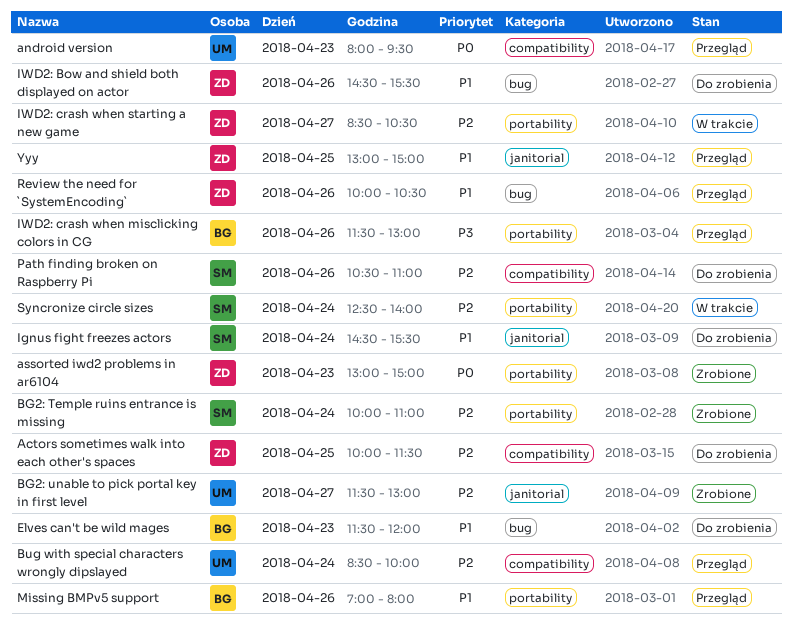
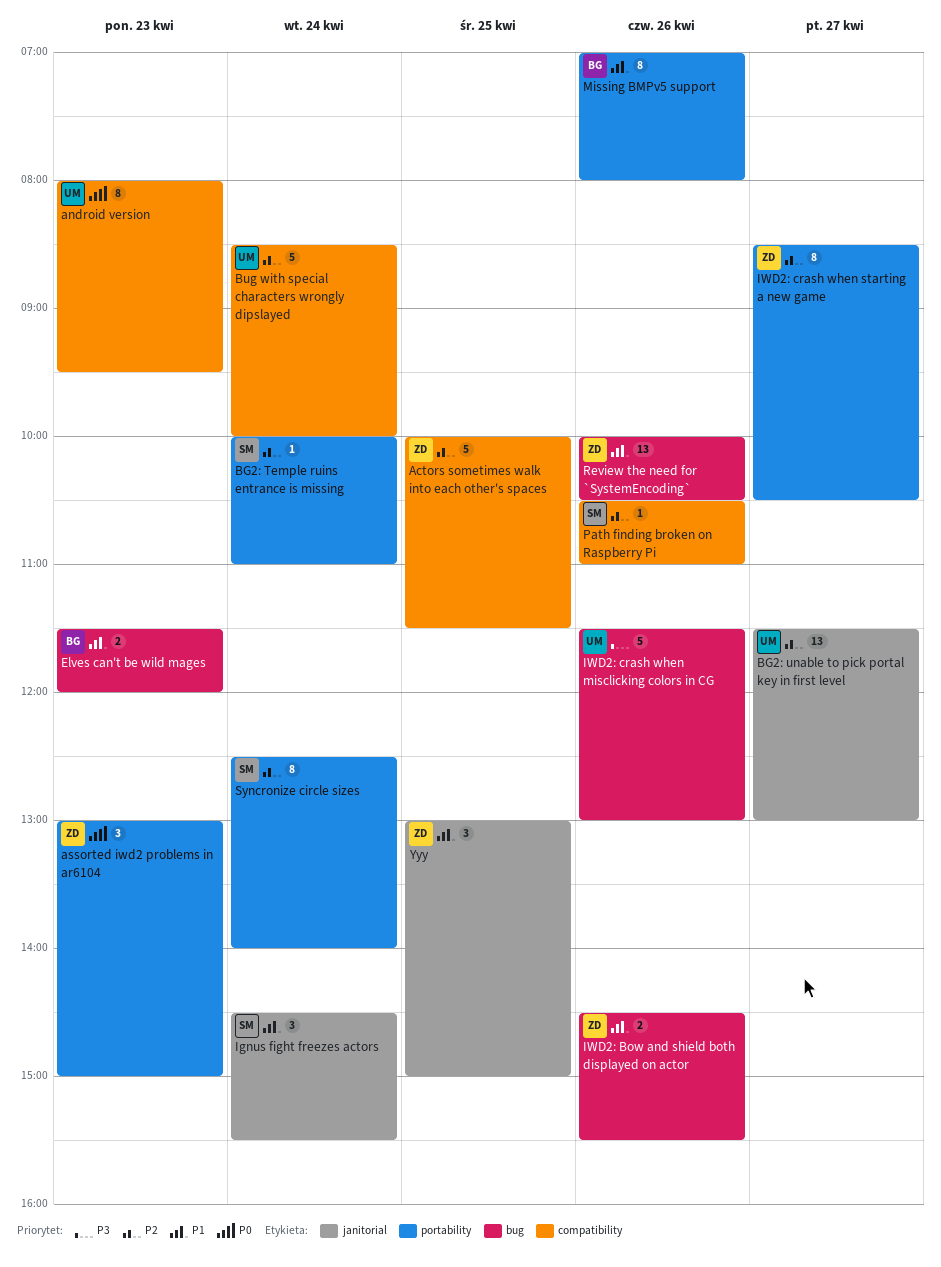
IWD2: crash when misclicking colors in CG, owner: BG -> UM
IWD2: crash when misclicking colors in CG, label: portability -> bug

